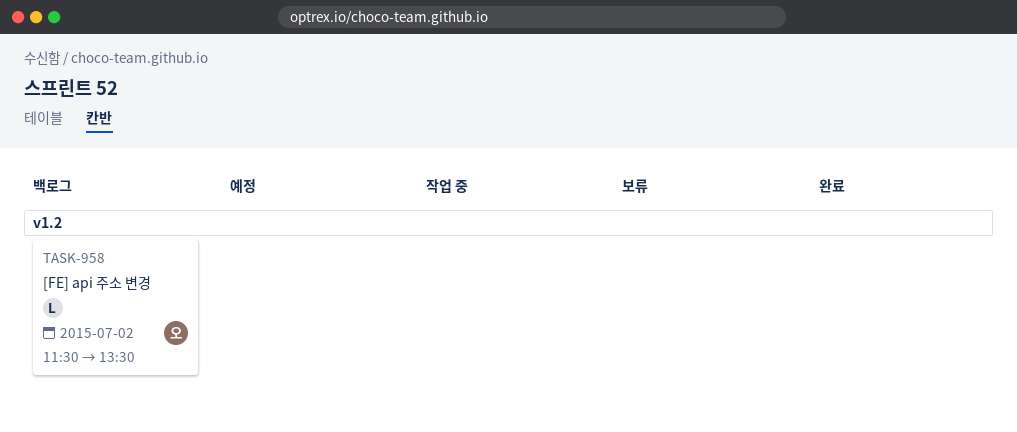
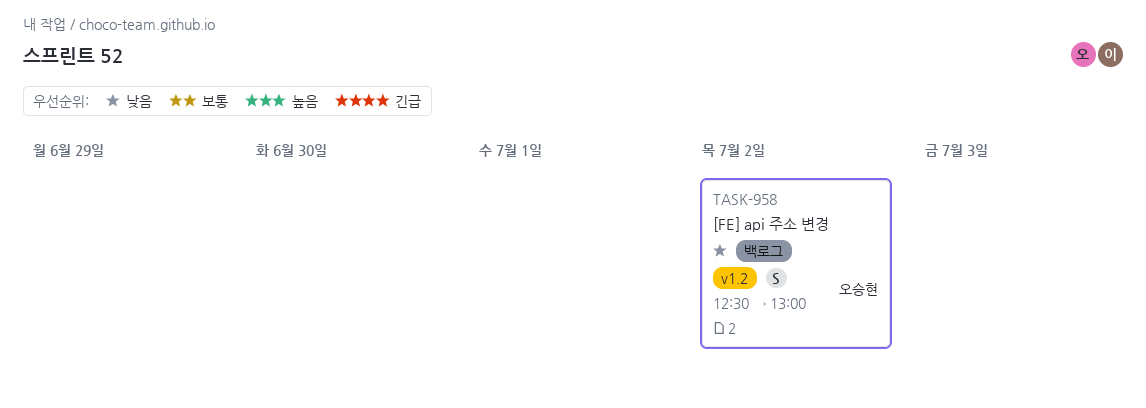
TASK-958, estimate: L -> S
TASK-958, begins: 11:30 -> 12:30
TASK-958, ends: 13:30 -> 13:00

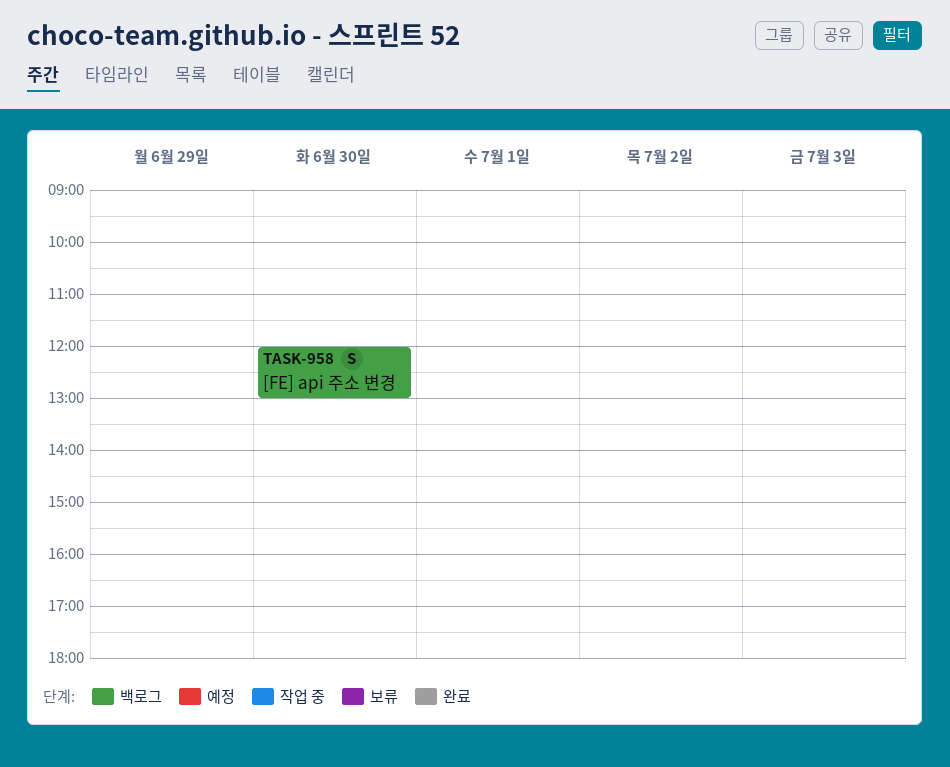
TASK-958, day: Jul 2 -> Jun 30
TASK-958, begins: 12:30 -> 12:00

